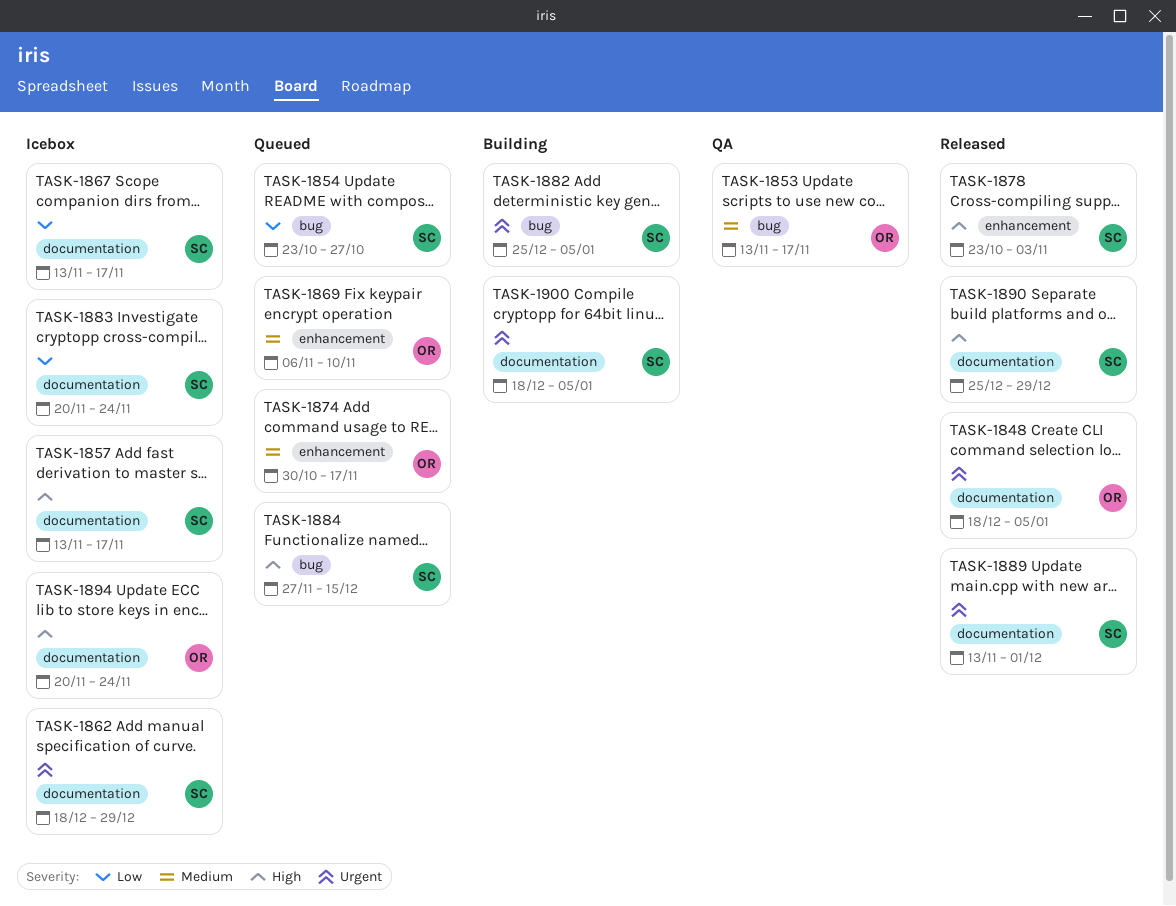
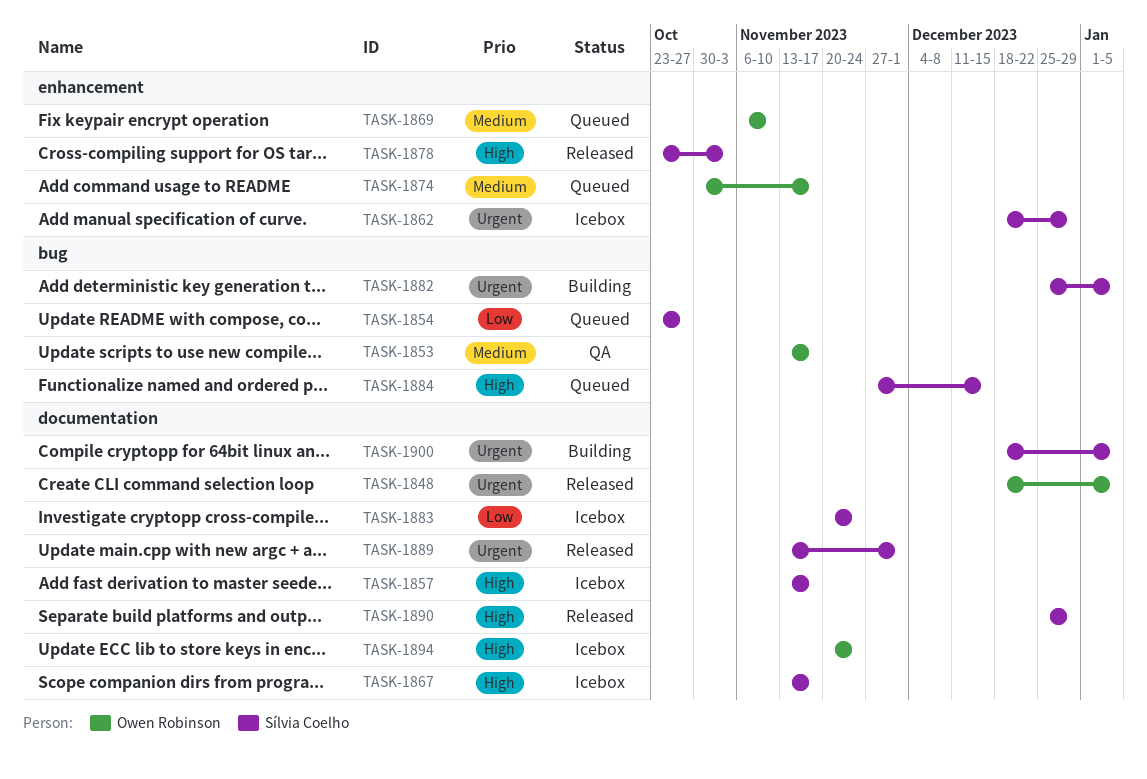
TASK-1862, label: documentation -> enhancement
TASK-1867, priority: Low -> High

